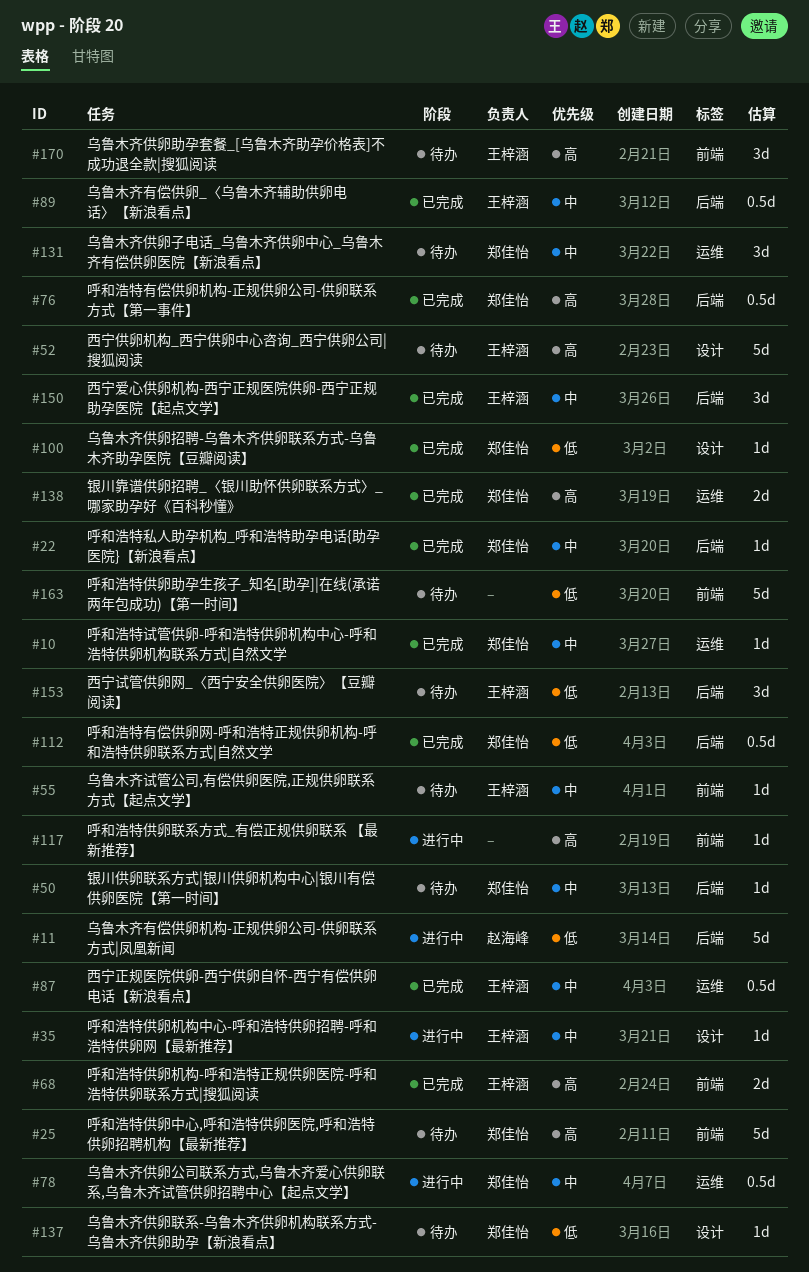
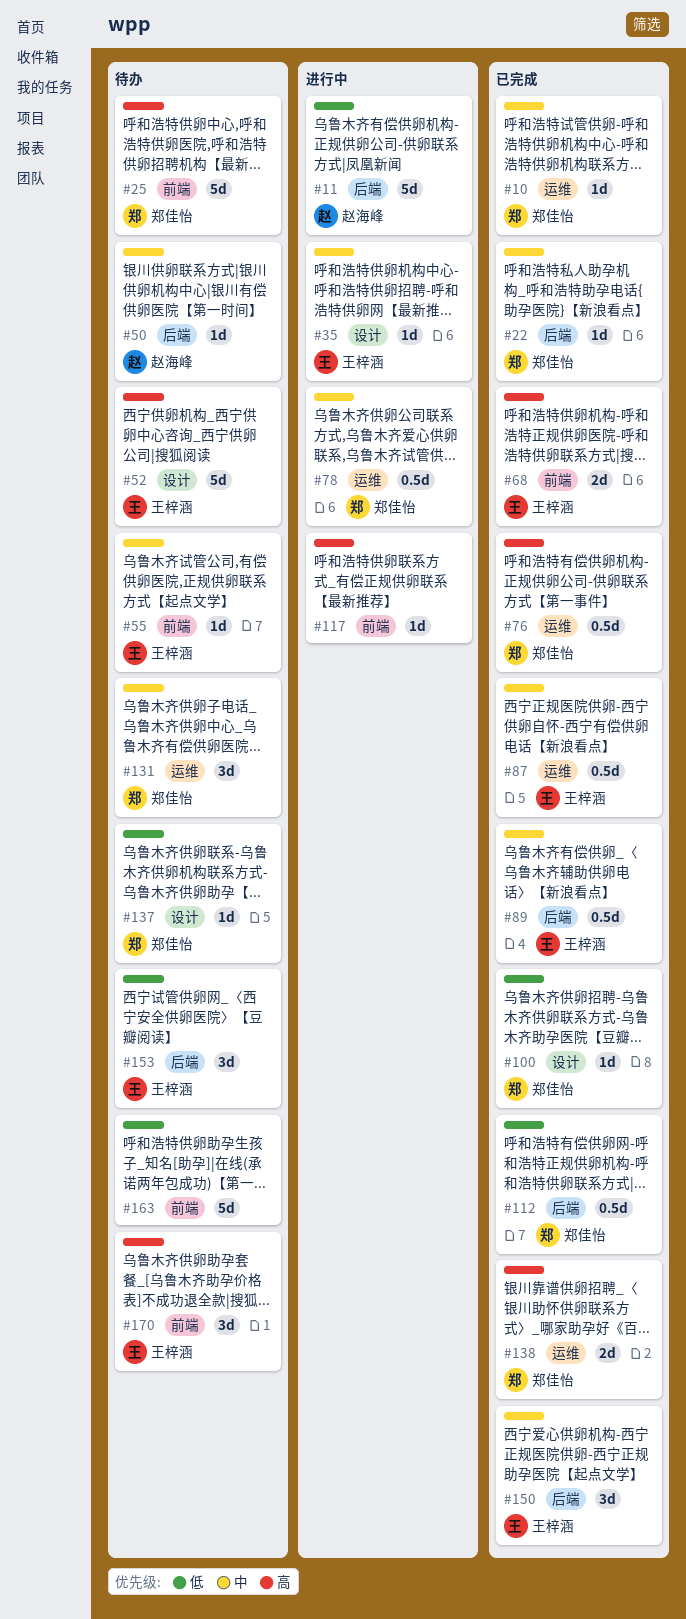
#50, owner: 郑佳怡 -> 赵海峰
#76, label: 后端 -> 运维

